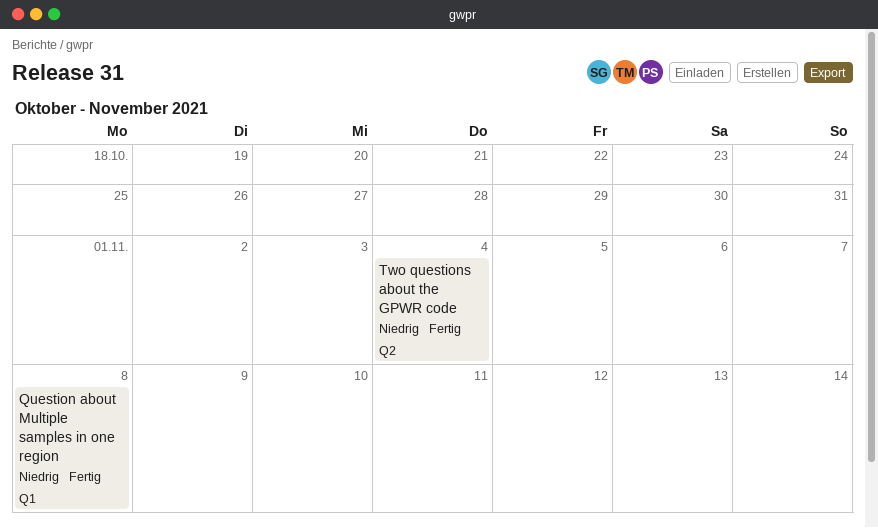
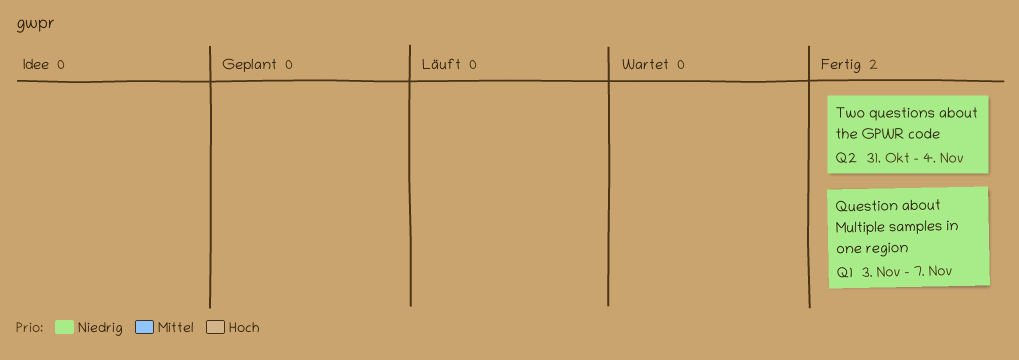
Question about Multiple samples in one region, due: Nov 8 -> Nov 7

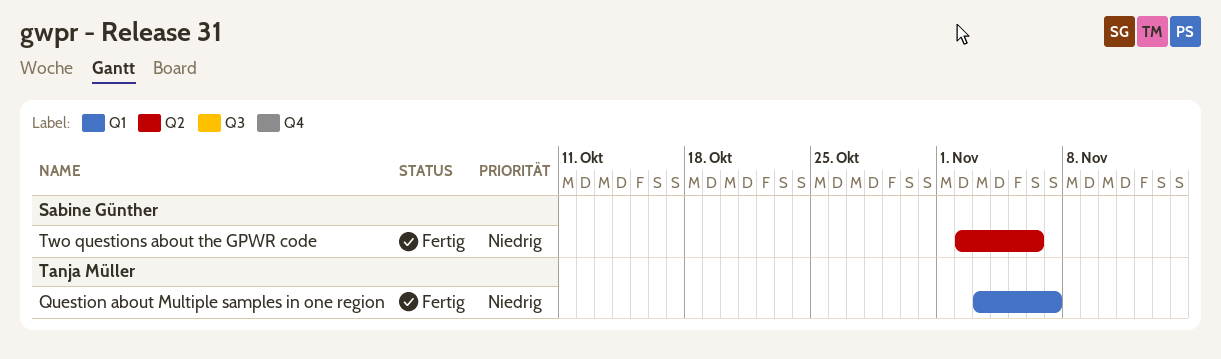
Two questions about the GPWR code, start: Oct 31 -> Nov 2
Two questions about the GPWR code, due: Nov 4 -> Nov 6

